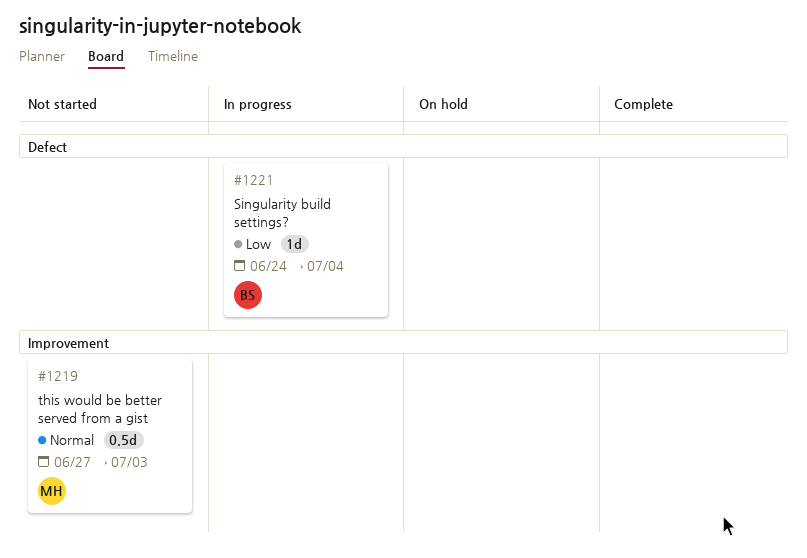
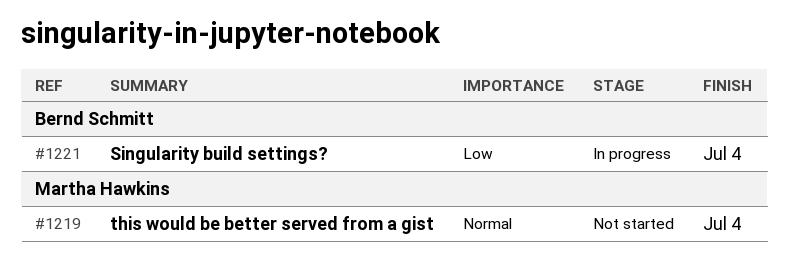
#1219, due: Jul 3 -> Jul 4

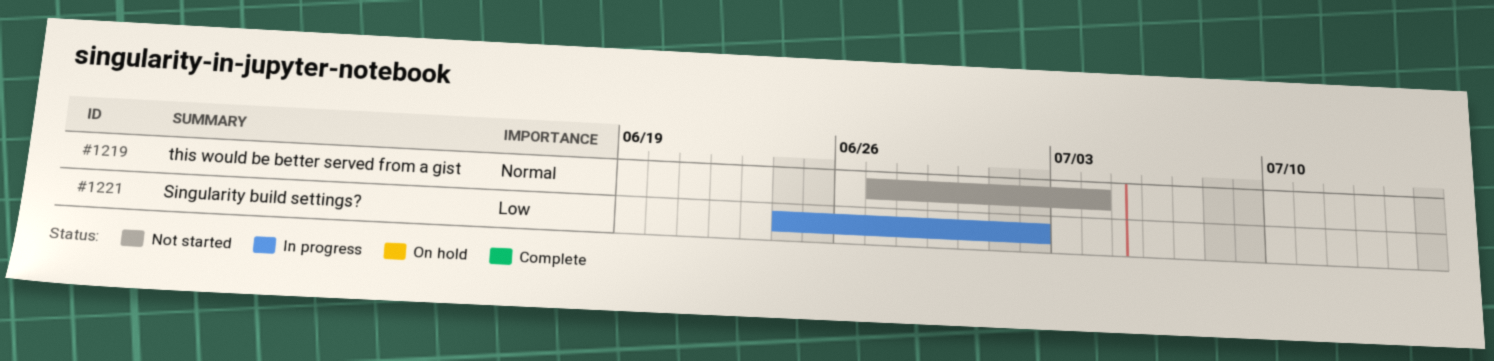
#1221, due: Jul 4 -> Jul 2

